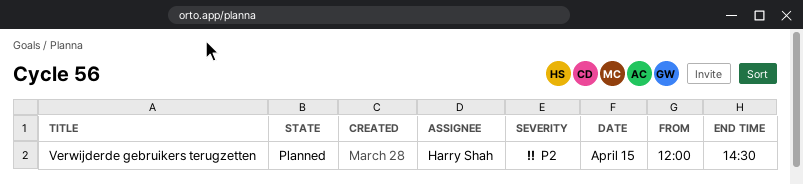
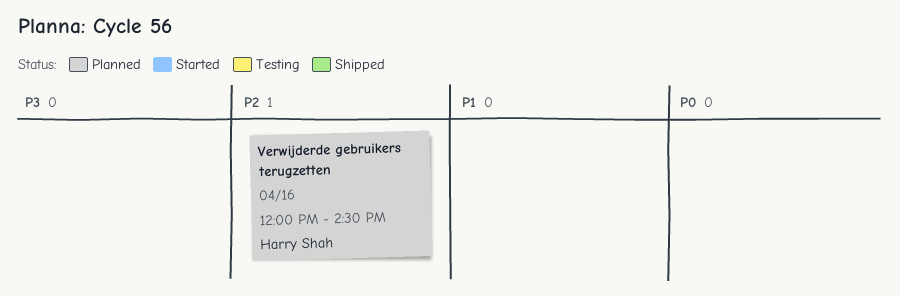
Verwijderde gebruikers terugzetten, day: Apr 15 -> Apr 16

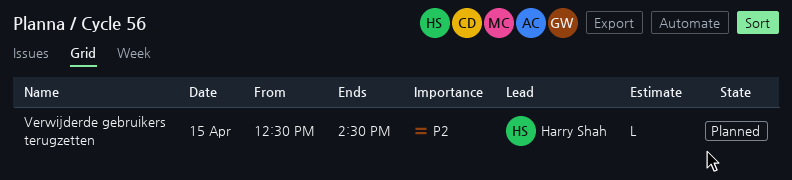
Verwijderde gebruikers terugzetten, day: Apr 16 -> Apr 15
Verwijderde gebruikers terugzetten, begins: 12:00 -> 12:30

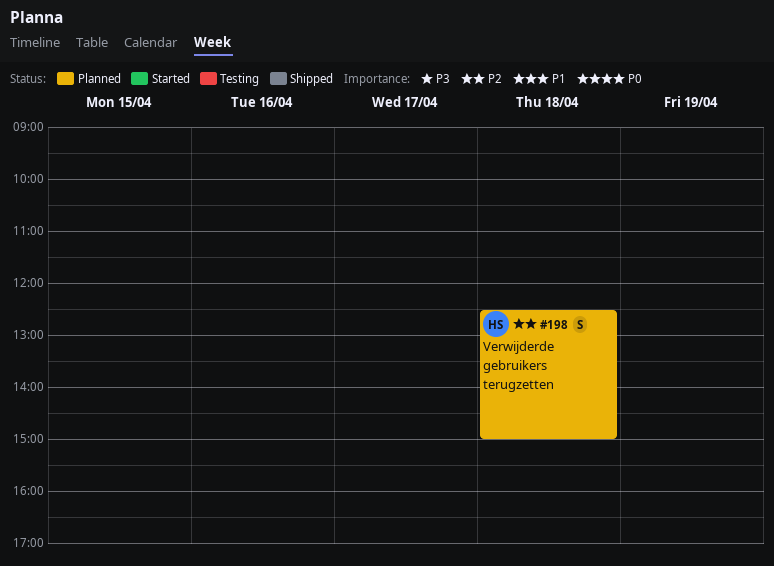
Verwijderde gebruikers terugzetten, estimate: L -> S
Verwijderde gebruikers terugzetten, day: Apr 15 -> Apr 18
Verwijderde gebruikers terugzetten, ends: 14:30 -> 15:00

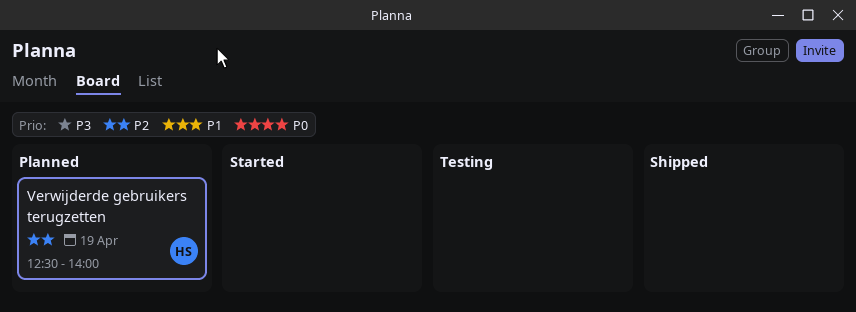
Verwijderde gebruikers terugzetten, day: Apr 18 -> Apr 19
Verwijderde gebruikers terugzetten, ends: 15:00 -> 14:00

